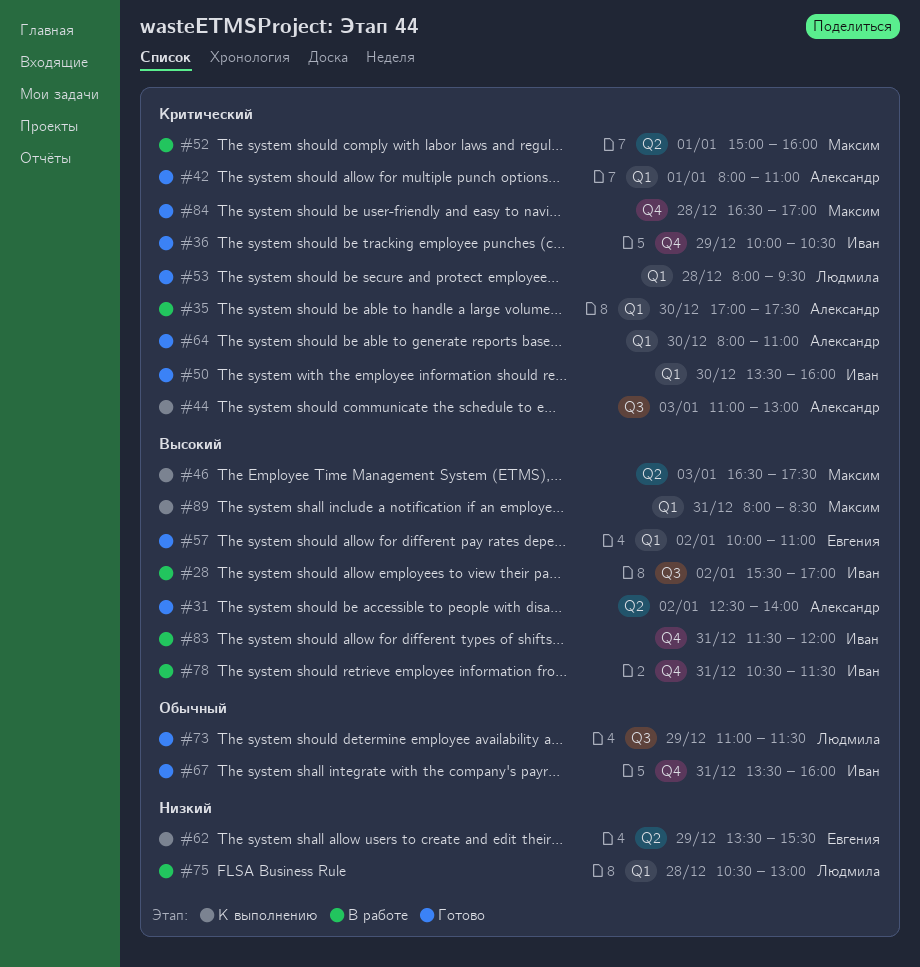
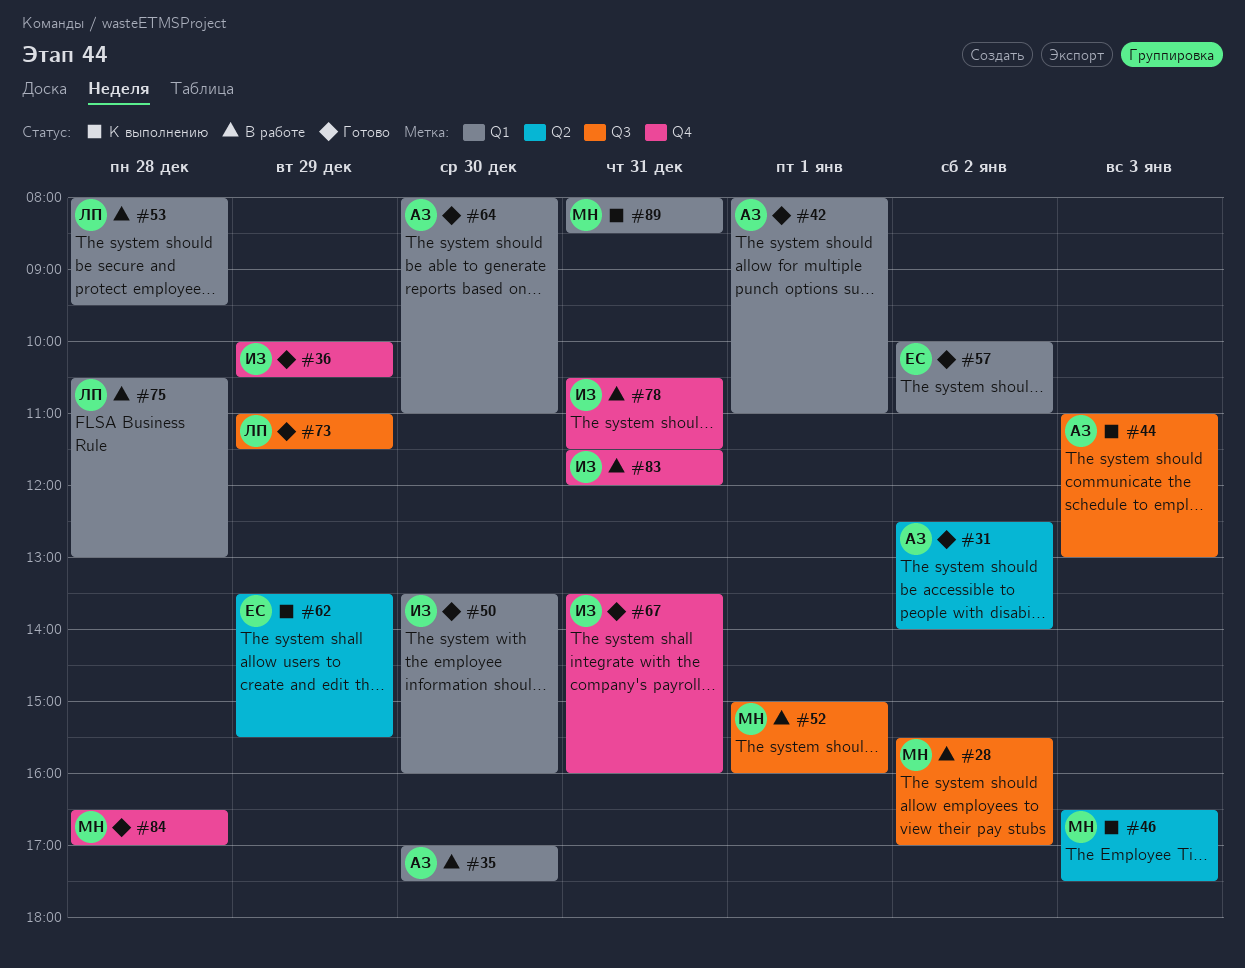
#28, owner: Иван -> Максим
#52, label: Q2 -> Q3
#53, status: Готово -> В работе

